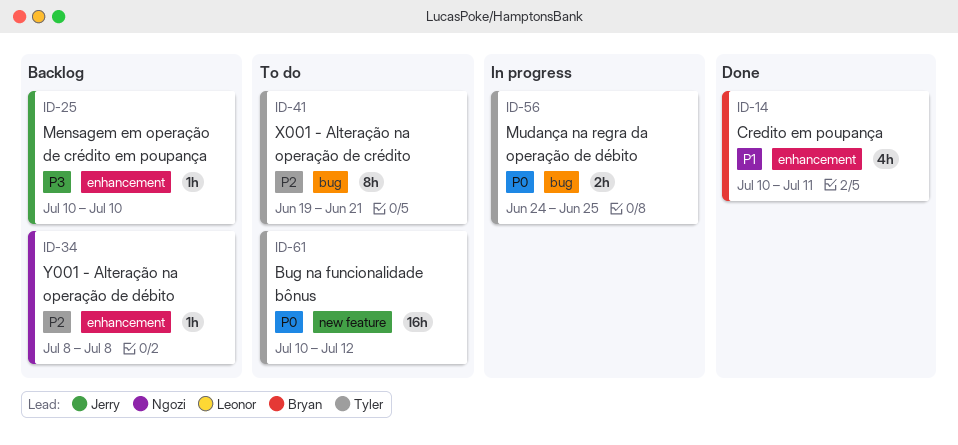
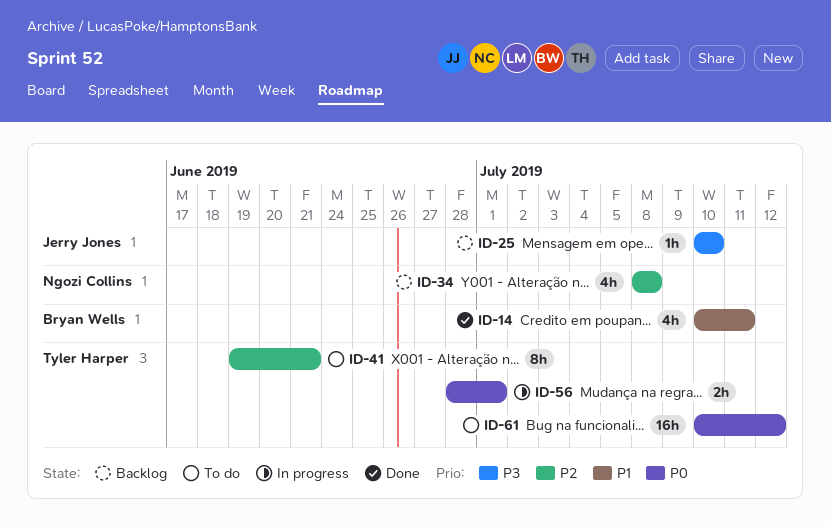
ID-34, estimate: 1h -> 4h
ID-56, start: Jun 24 -> Jun 28
ID-56, due: Jun 25 -> Jul 1

